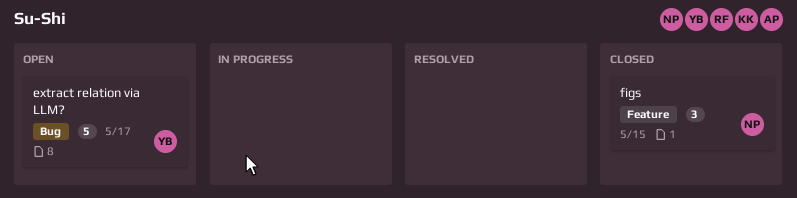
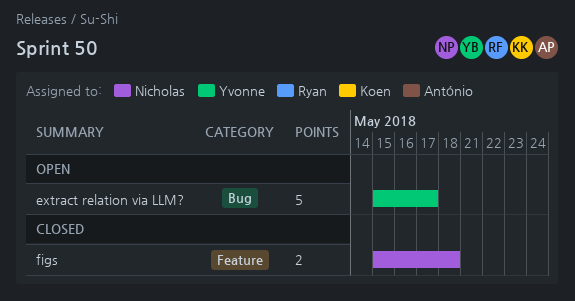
figs, estimate: 3 -> 2
figs, due: May 15 -> May 18

